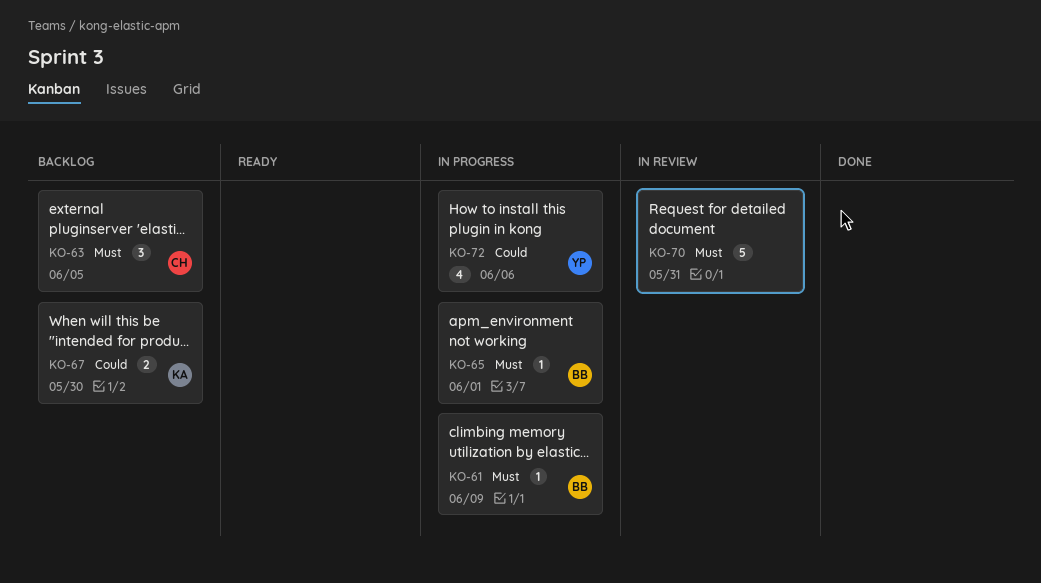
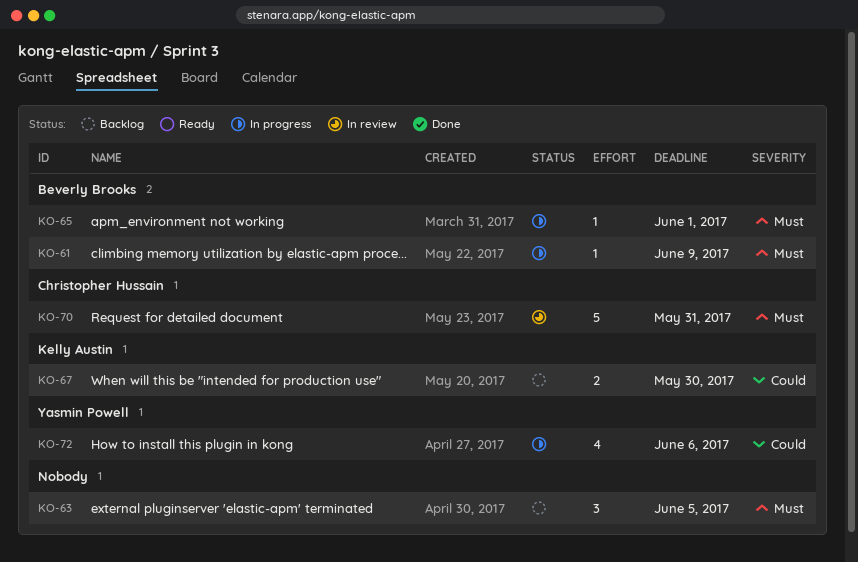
KO-63, owner: Christopher Hussain -> none
KO-70, owner: none -> Christopher Hussain

